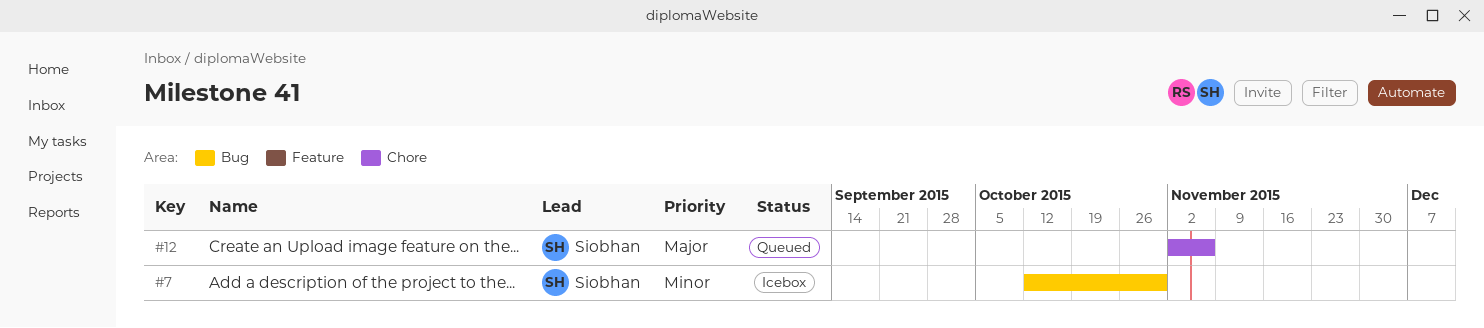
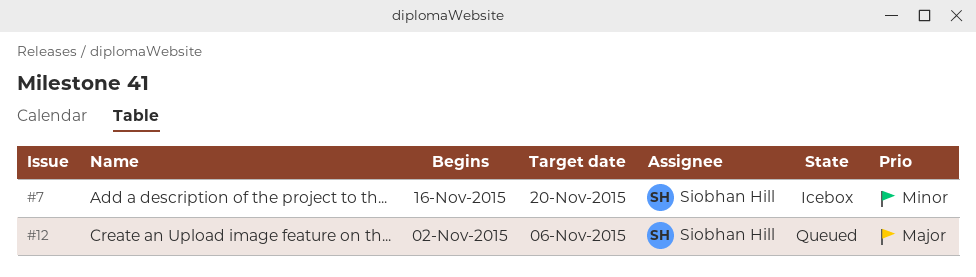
#7, start: Oct 12 -> Nov 16
#7, due: Oct 30 -> Nov 20

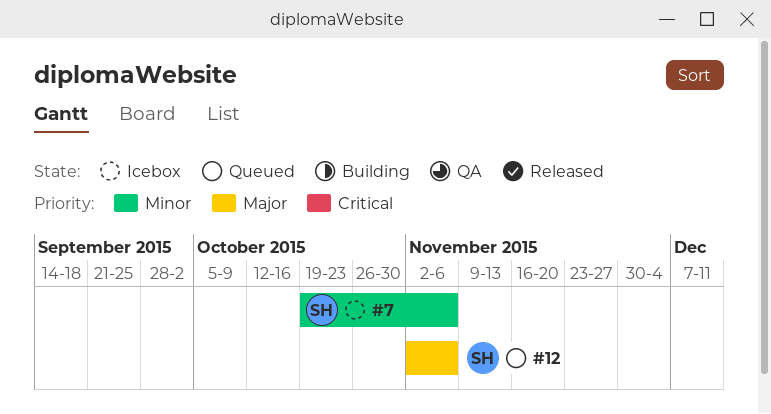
#7, start: Nov 16 -> Oct 19
#7, due: Nov 20 -> Nov 6

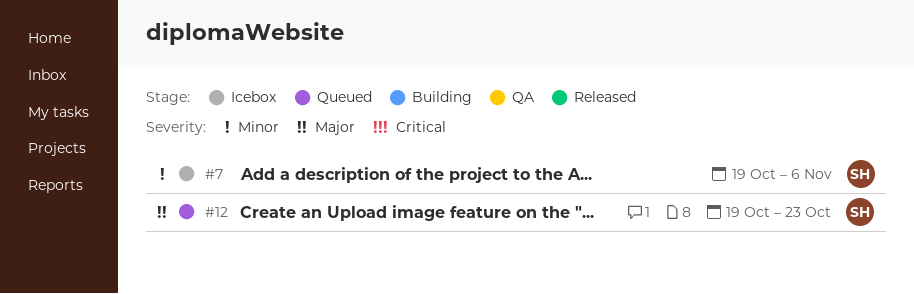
#12, start: Nov 2 -> Oct 19
#12, due: Nov 6 -> Oct 23

